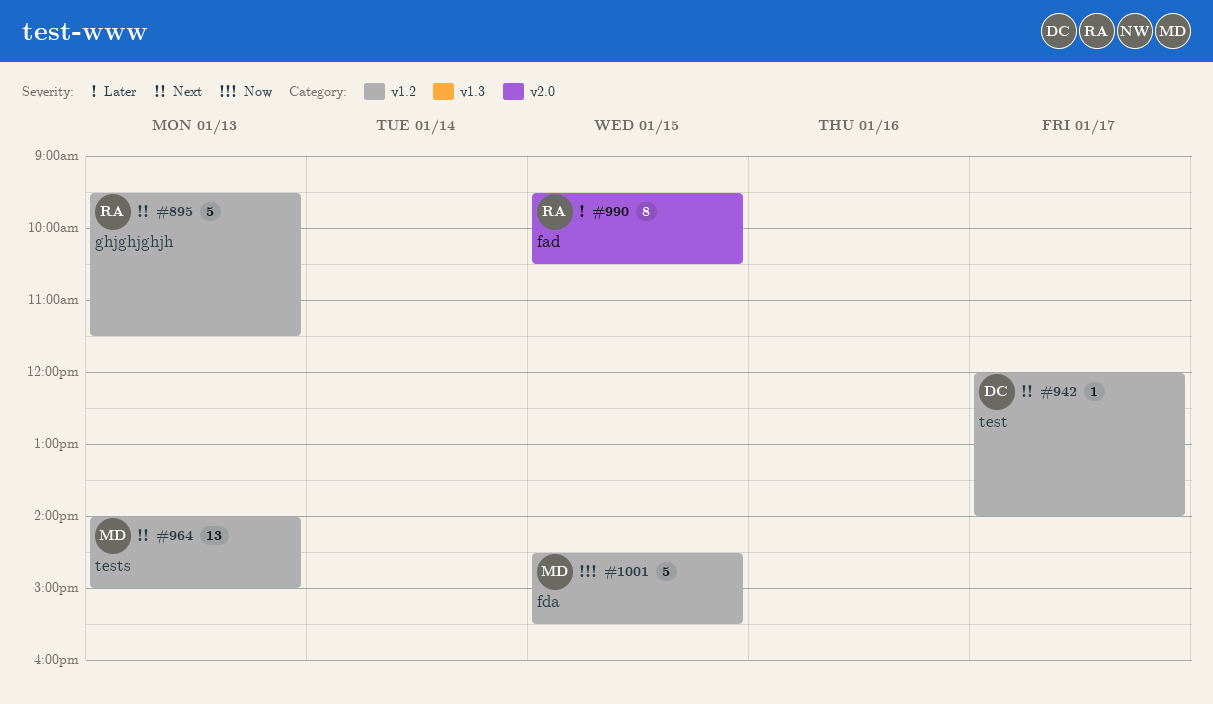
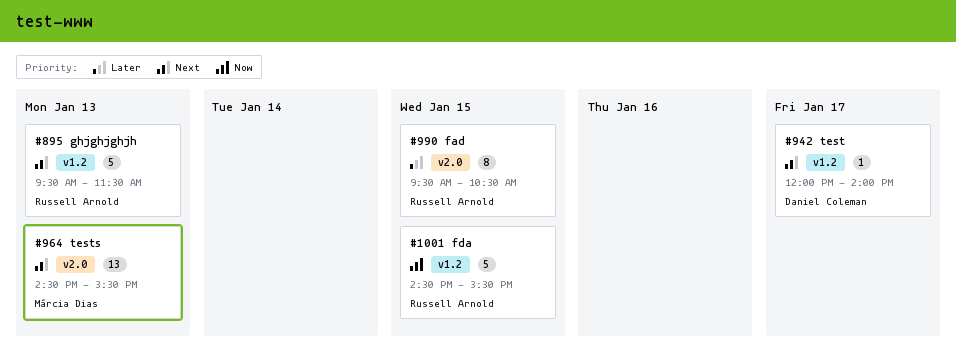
#964, label: v1.2 -> v2.0
#964, begins: 14:00 -> 14:30
#964, ends: 15:00 -> 15:30
#1001, owner: Márcia Dias -> Russell Arnold

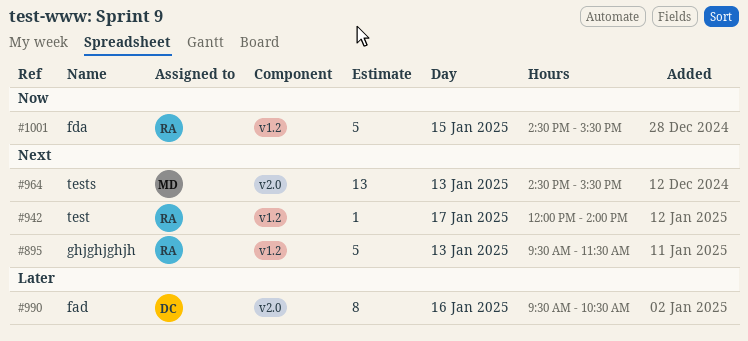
#942, owner: Daniel Coleman -> Russell Arnold
#990, owner: Russell Arnold -> Daniel Coleman
#990, day: Jan 15 -> Jan 16

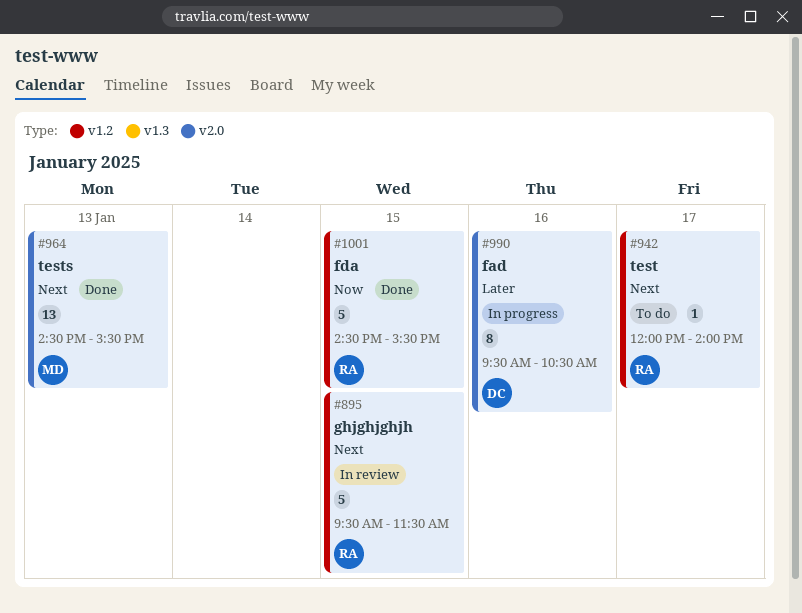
#895, day: Jan 13 -> Jan 15

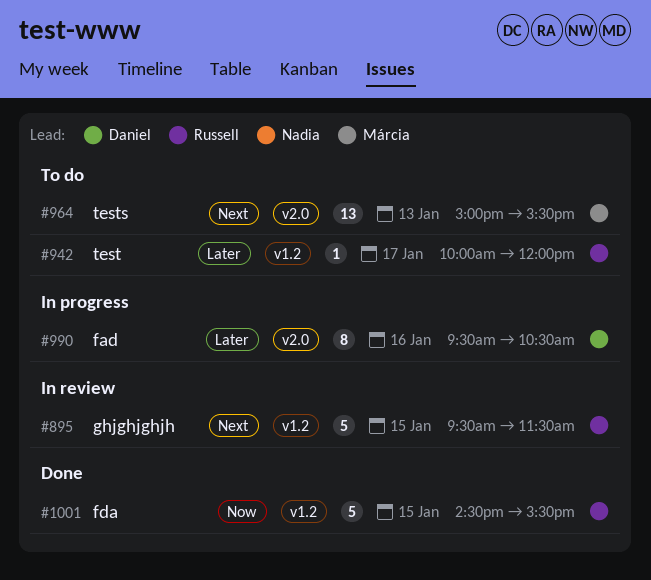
#942, priority: Next -> Later
#942, begins: 12:00 -> 10:00
#942, ends: 14:00 -> 12:00
#964, status: Done -> To do
#964, begins: 14:30 -> 15:00

